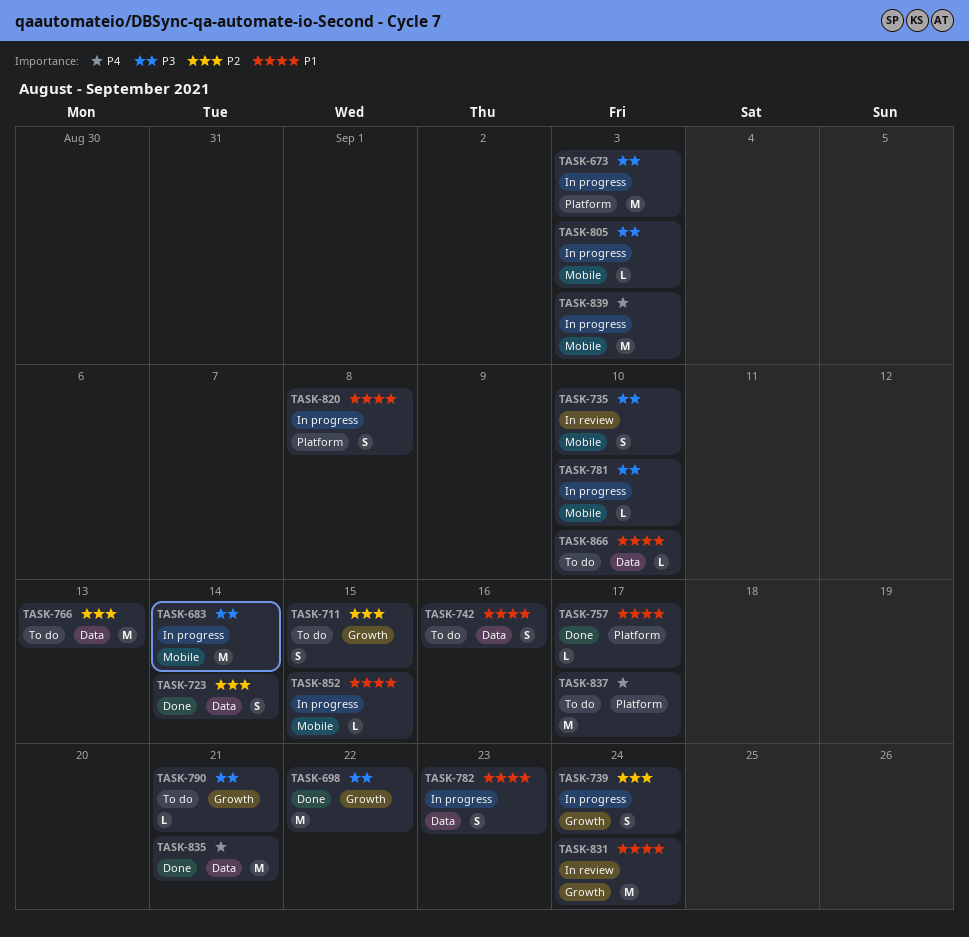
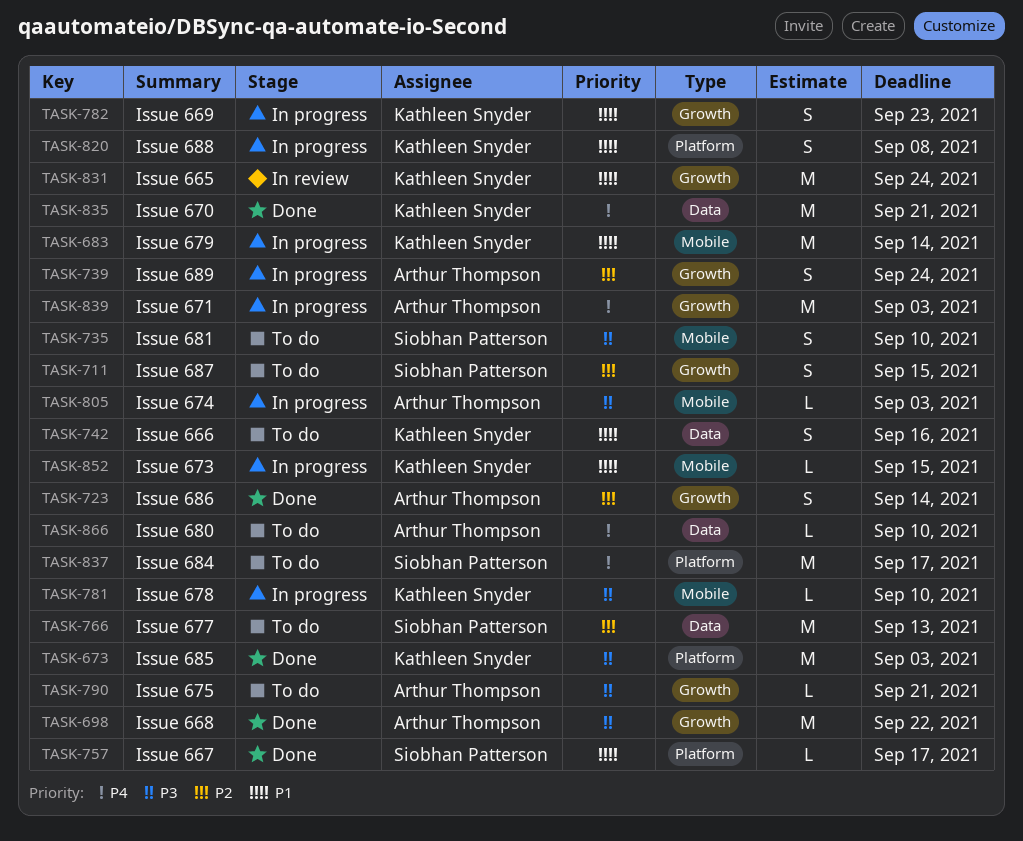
TASK-673, status: In progress -> Done
TASK-683, priority: P3 -> P1
TASK-723, label: Data -> Growth
TASK-735, status: In review -> To do
TASK-782, label: Data -> Growth
TASK-839, label: Mobile -> Growth
TASK-866, priority: P1 -> P4

